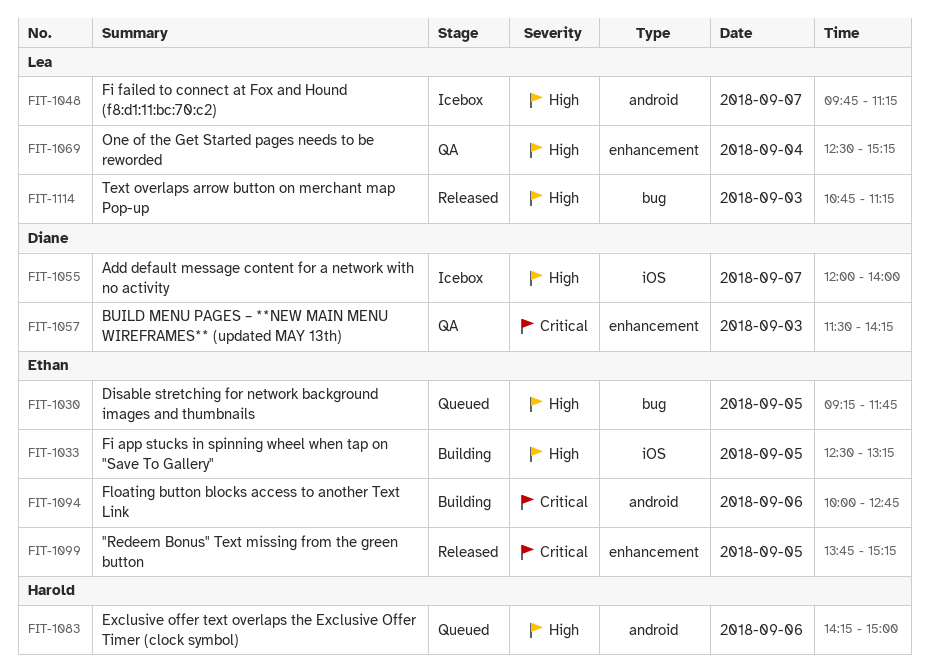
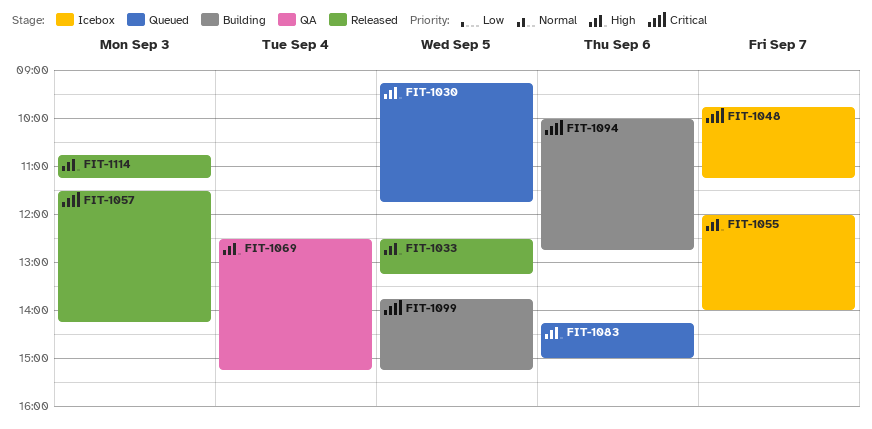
FIT-1033, status: Building -> Released
FIT-1048, priority: High -> Critical
FIT-1057, status: QA -> Released
FIT-1099, status: Released -> Building

